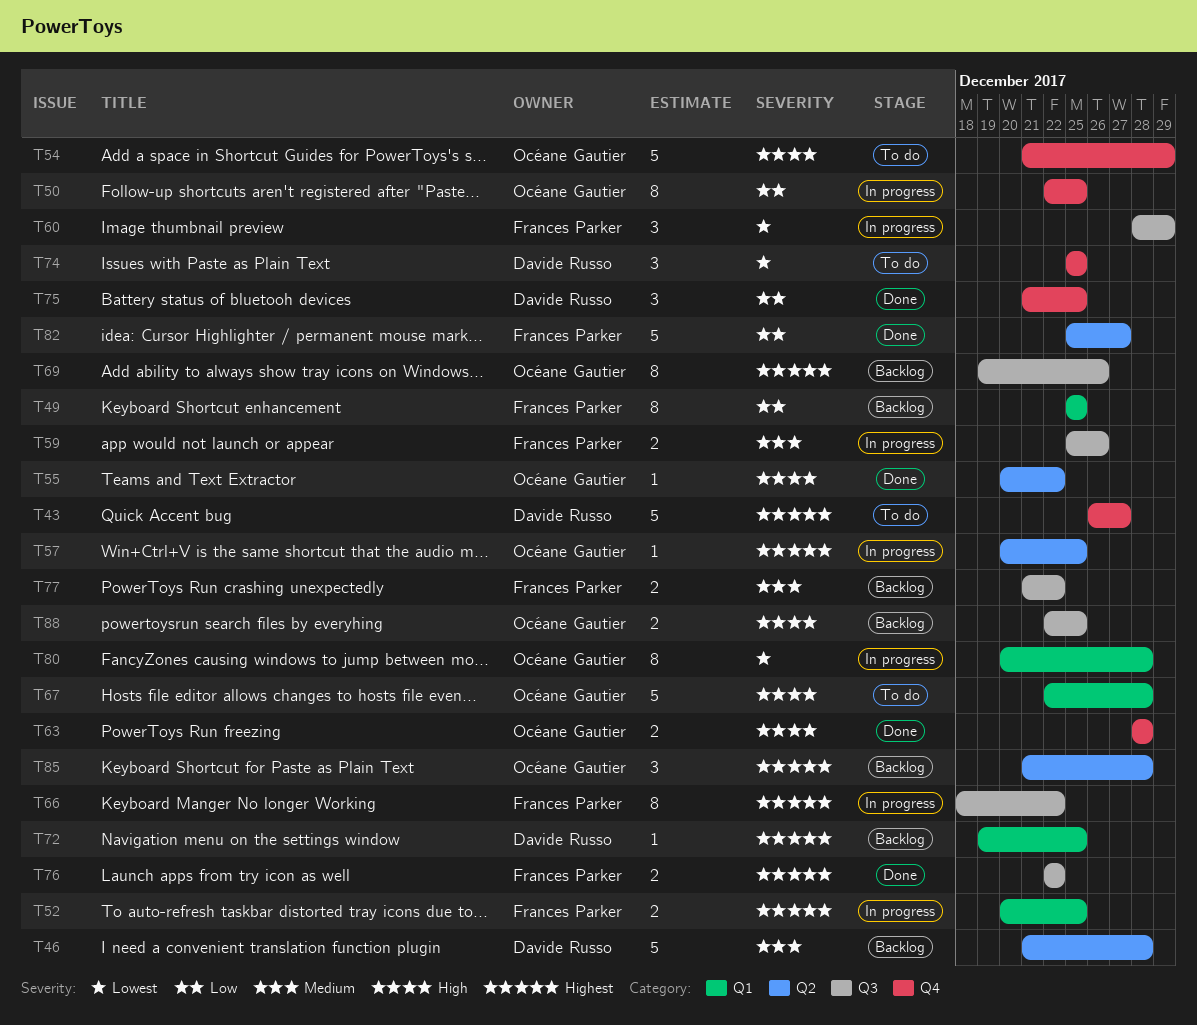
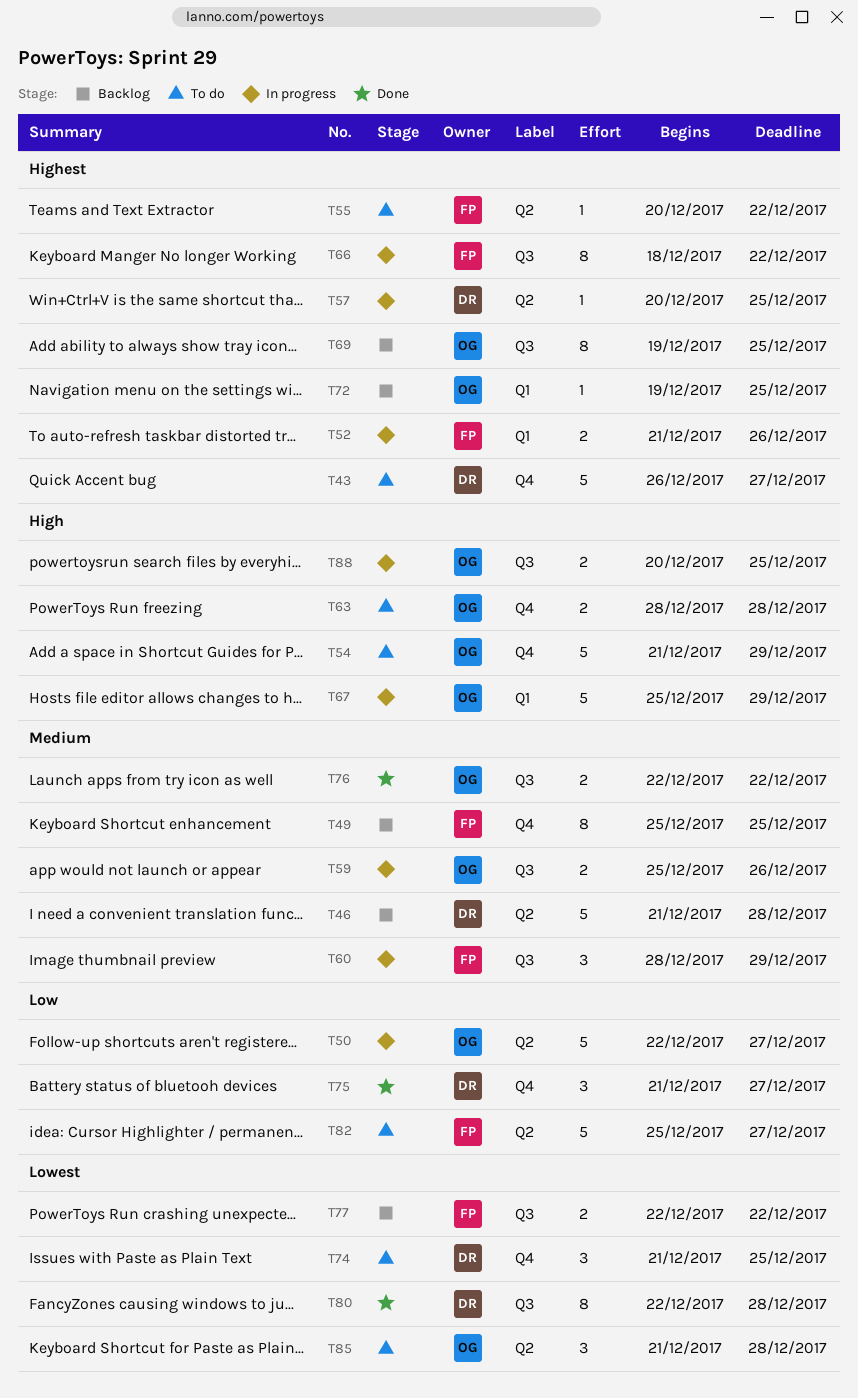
T49, priority: Low -> Medium
T49, label: Q1 -> Q4
T50, label: Q4 -> Q2
T50, estimate: 8 -> 5
T50, due: Dec 25 -> Dec 27
T52, start: Dec 20 -> Dec 21
T52, due: Dec 25 -> Dec 26
T55, status: Done -> To do
T55, owner: Océane Gautier -> Frances Parker
T55, priority: High -> Highest
T57, owner: Océane Gautier -> Davide Russo
T59, owner: Frances Parker -> Océane Gautier
T60, priority: Lowest -> Medium
T63, status: Done -> To do
T67, status: To do -> In progress
T67, start: Dec 22 -> Dec 25
T67, due: Dec 28 -> Dec 29
T69, due: Dec 26 -> Dec 25
T72, owner: Davide Russo -> Océane Gautier
T74, start: Dec 25 -> Dec 21
T75, due: Dec 25 -> Dec 27
T76, owner: Frances Parker -> Océane Gautier
T76, priority: Highest -> Medium
T77, priority: Medium -> Lowest
T77, start: Dec 21 -> Dec 22
T80, status: In progress -> Done
T80, owner: Océane Gautier -> Davide Russo
T80, label: Q1 -> Q3
T80, start: Dec 20 -> Dec 22
T82, status: Done -> To do
T85, status: Backlog -> To do
T85, priority: Highest -> Lowest
T88, status: Backlog -> In progress
T88, start: Dec 22 -> Dec 20

